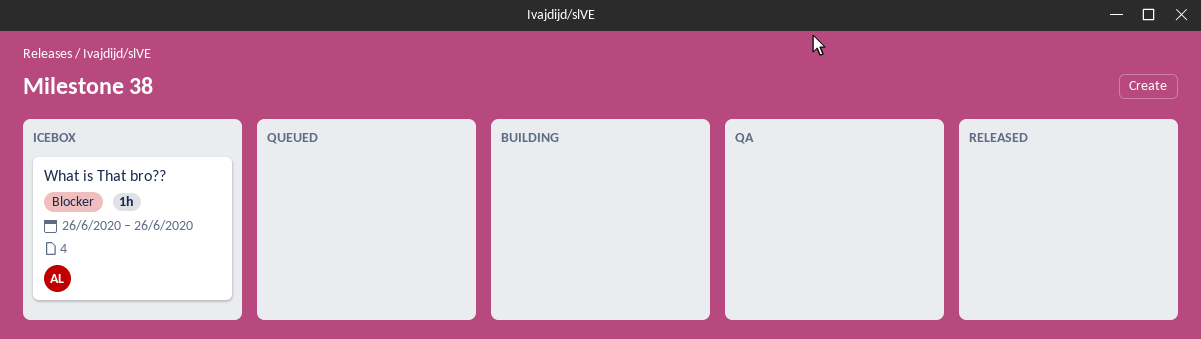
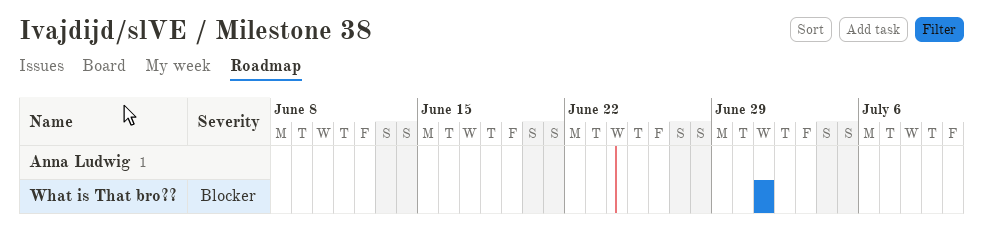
What is That bro??, start: Jun 26 -> Jul 1
What is That bro??, due: Jun 26 -> Jul 1

